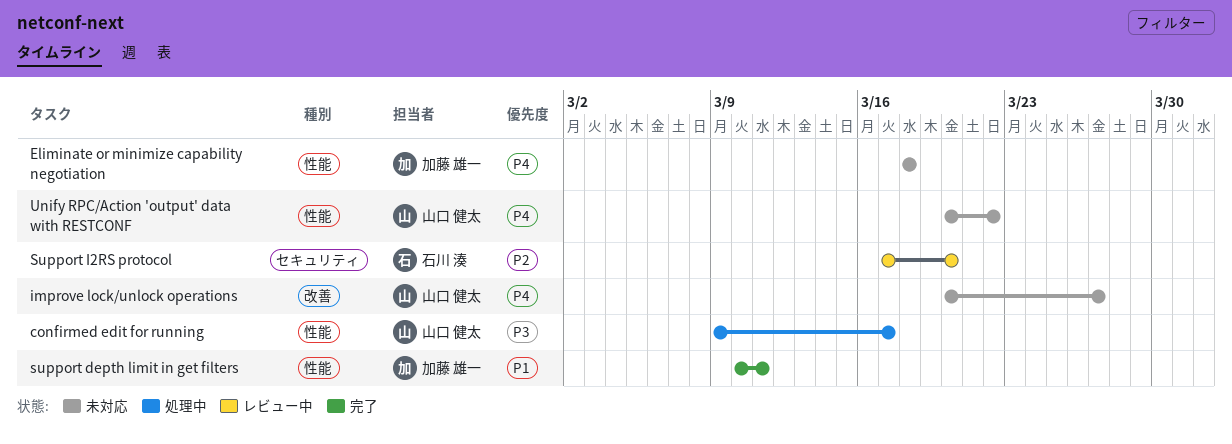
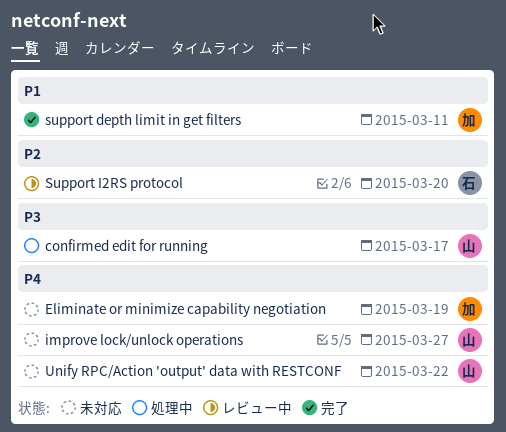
Eliminate or minimize capability negotiation, due: Mar 18 -> Mar 19

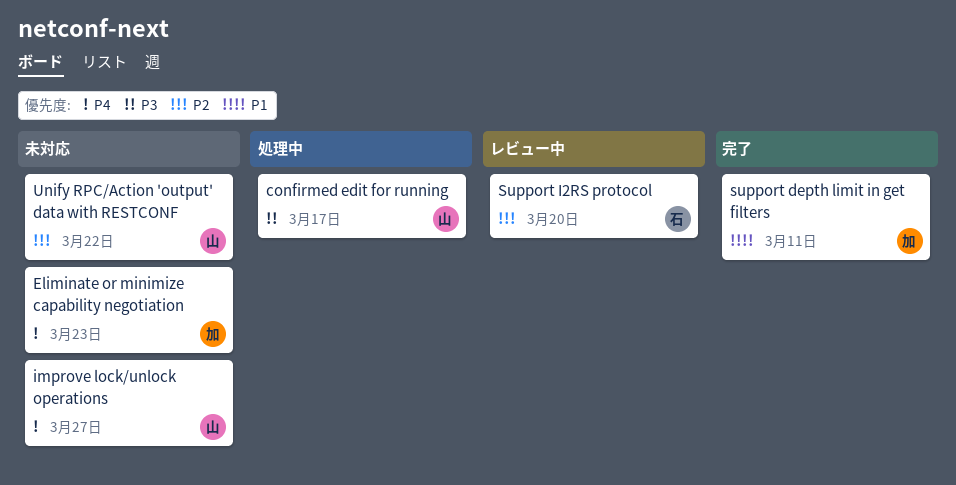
Eliminate or minimize capability negotiation, due: Mar 19 -> Mar 23
Unify RPC/Action 'output' data with RESTCONF, priority: P4 -> P2

